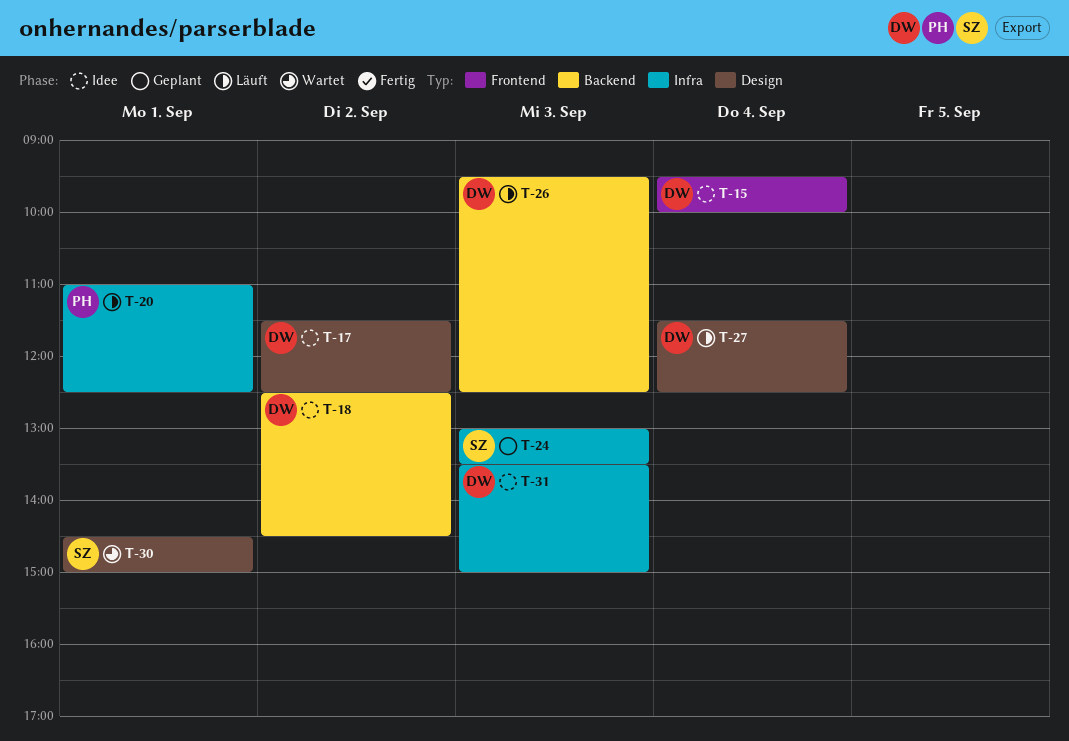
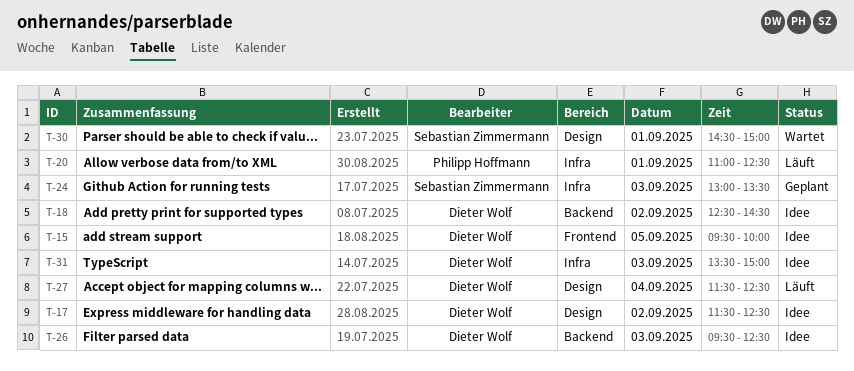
T-15, day: Sep 4 -> Sep 5
T-26, status: Läuft -> Idee

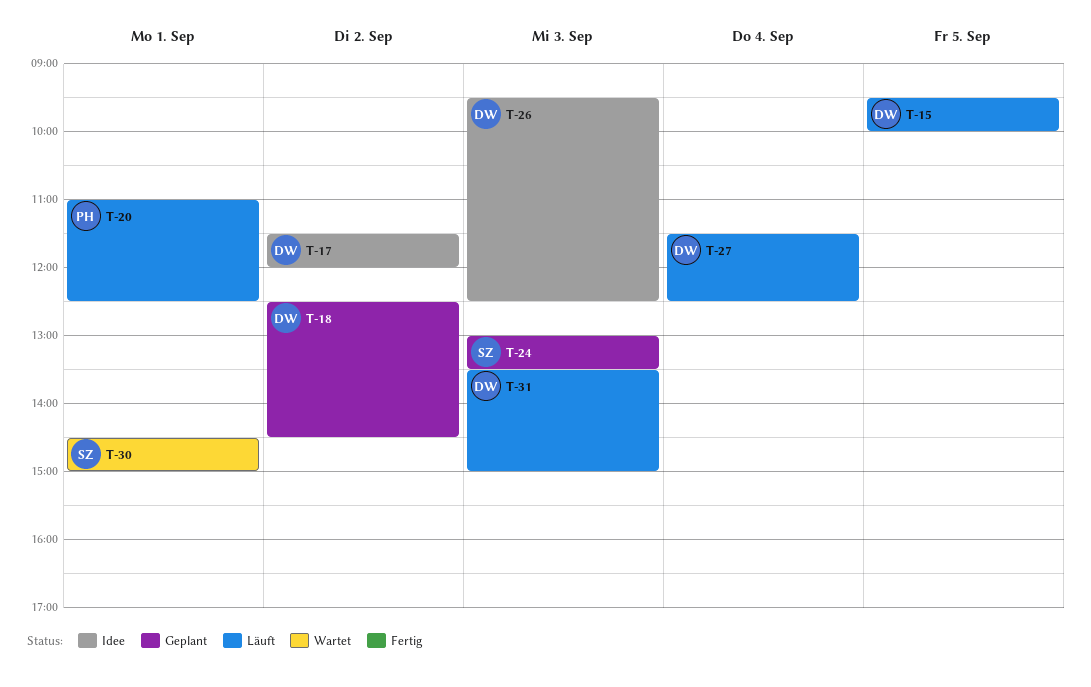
T-15, status: Idee -> Läuft
T-17, ends: 12:30 -> 12:00
T-18, status: Idee -> Geplant
T-31, status: Idee -> Läuft

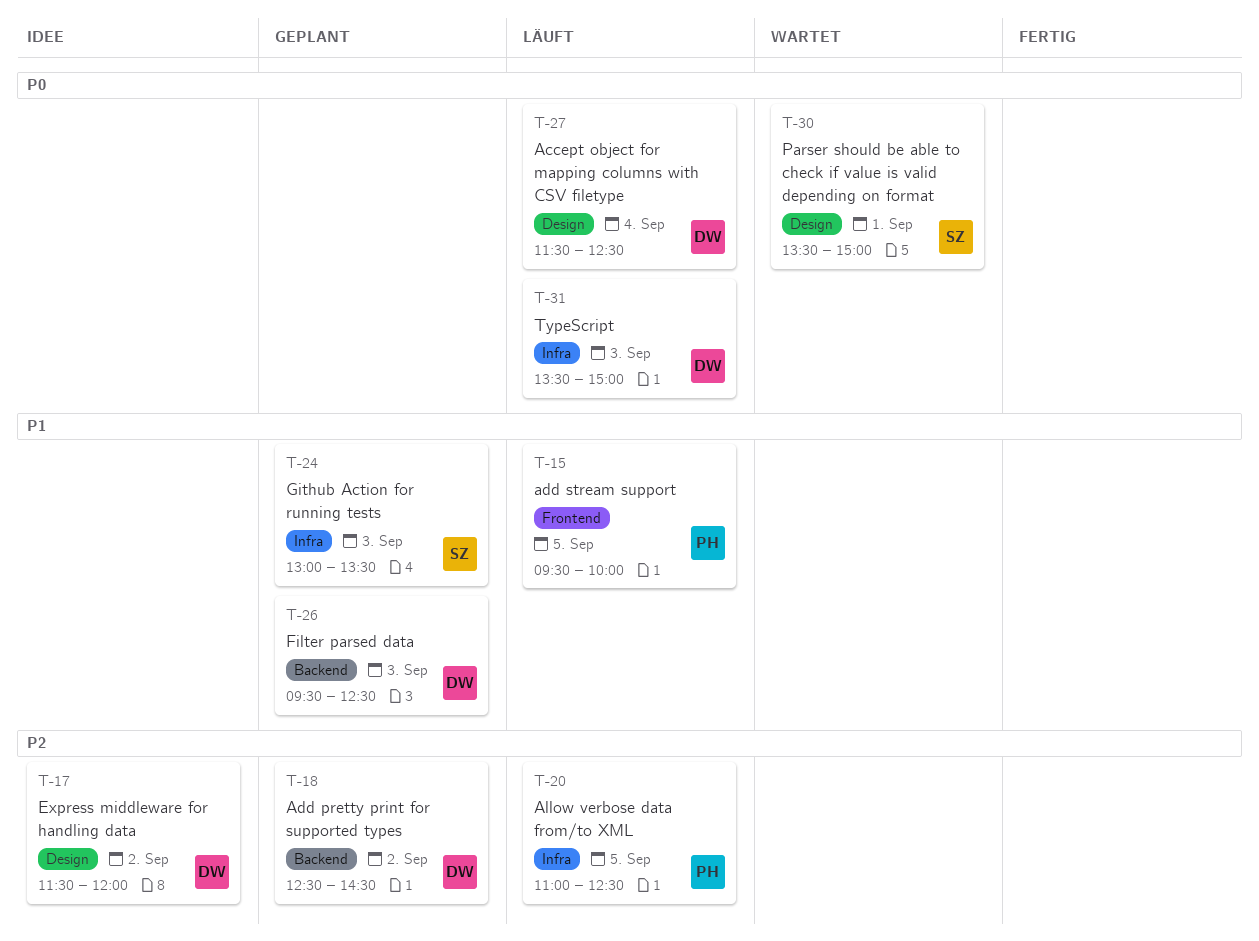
T-15, owner: DW -> PH
T-20, day: Sep 1 -> Sep 5
T-26, status: Idee -> Geplant
T-30, begins: 14:30 -> 13:30

